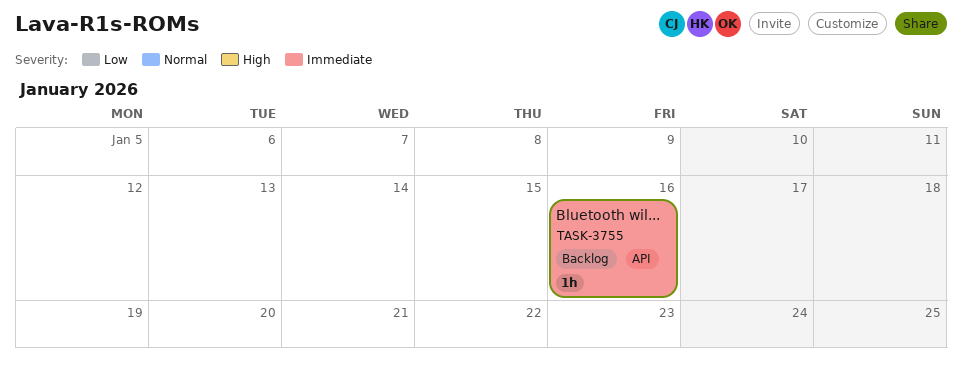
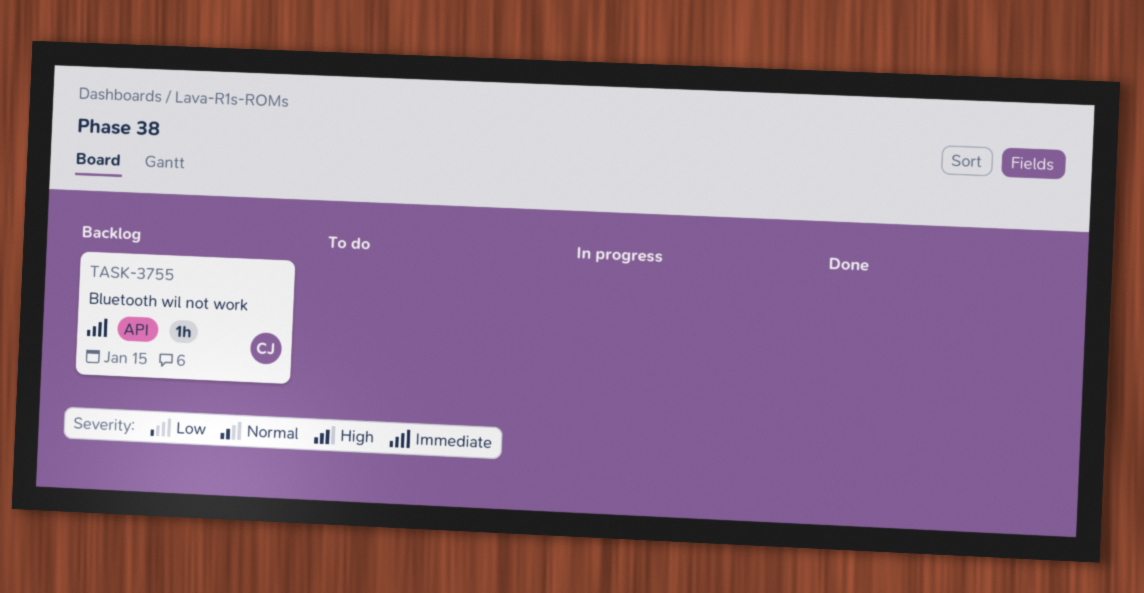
TASK-3755, due: Jan 16 -> Jan 15

